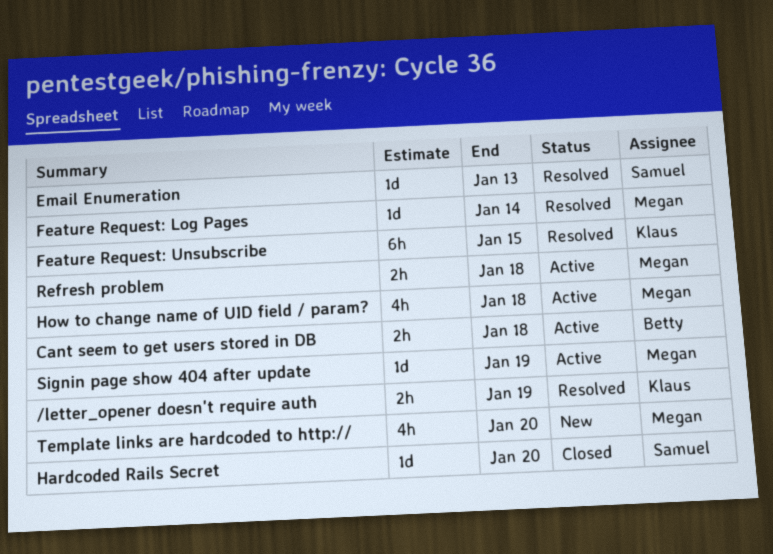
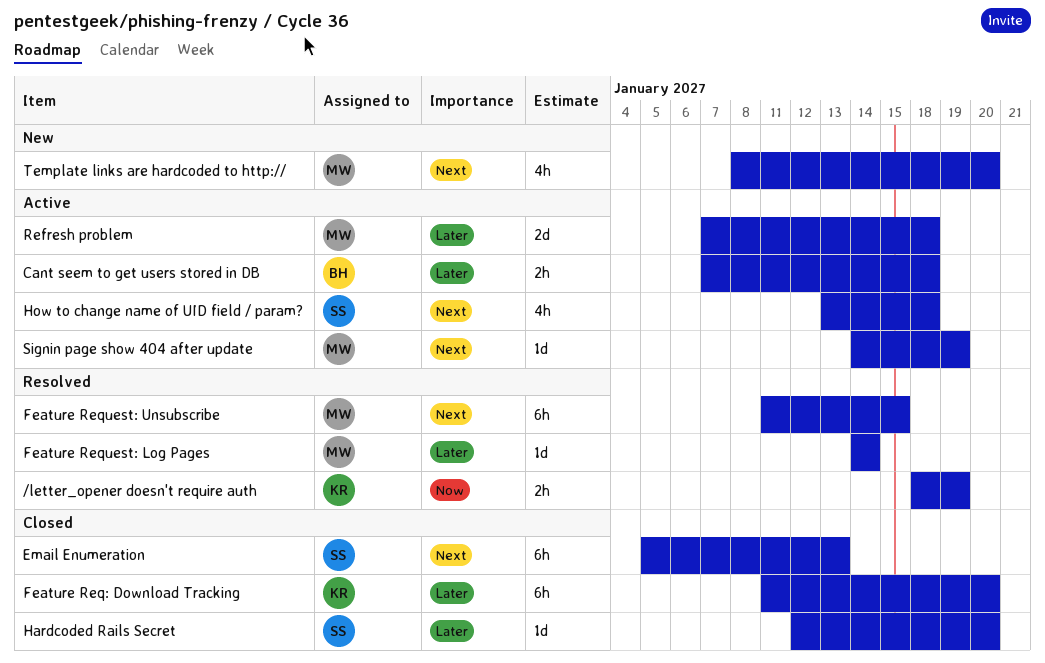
Email Enumeration, status: Resolved -> Closed
Email Enumeration, estimate: 1d -> 6h
Feature Req: Download Tracking: none -> present
Feature Request: Unsubscribe, owner: Klaus -> Megan
How to change name of UID field / param?, owner: Megan -> Samuel
Refresh problem, estimate: 2h -> 2d

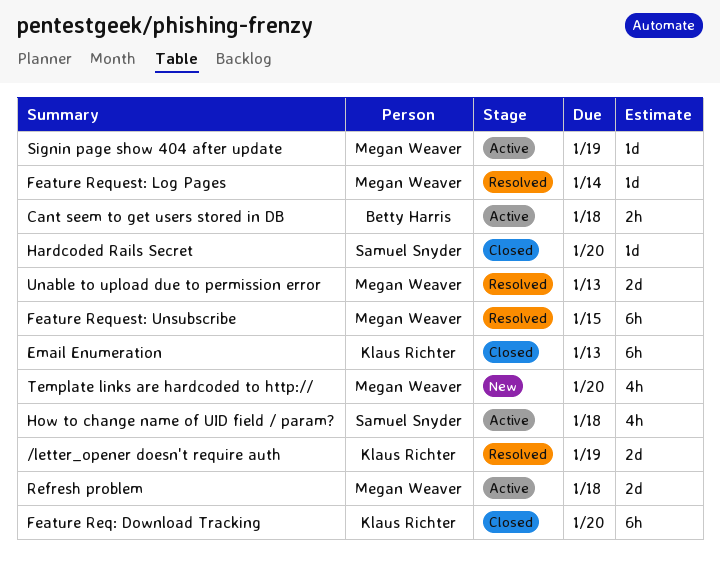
/letter_opener doesn't require auth, estimate: 2h -> 2d
Email Enumeration, owner: Samuel Snyder -> Klaus Richter
Unable to upload due to permission error: none -> present

